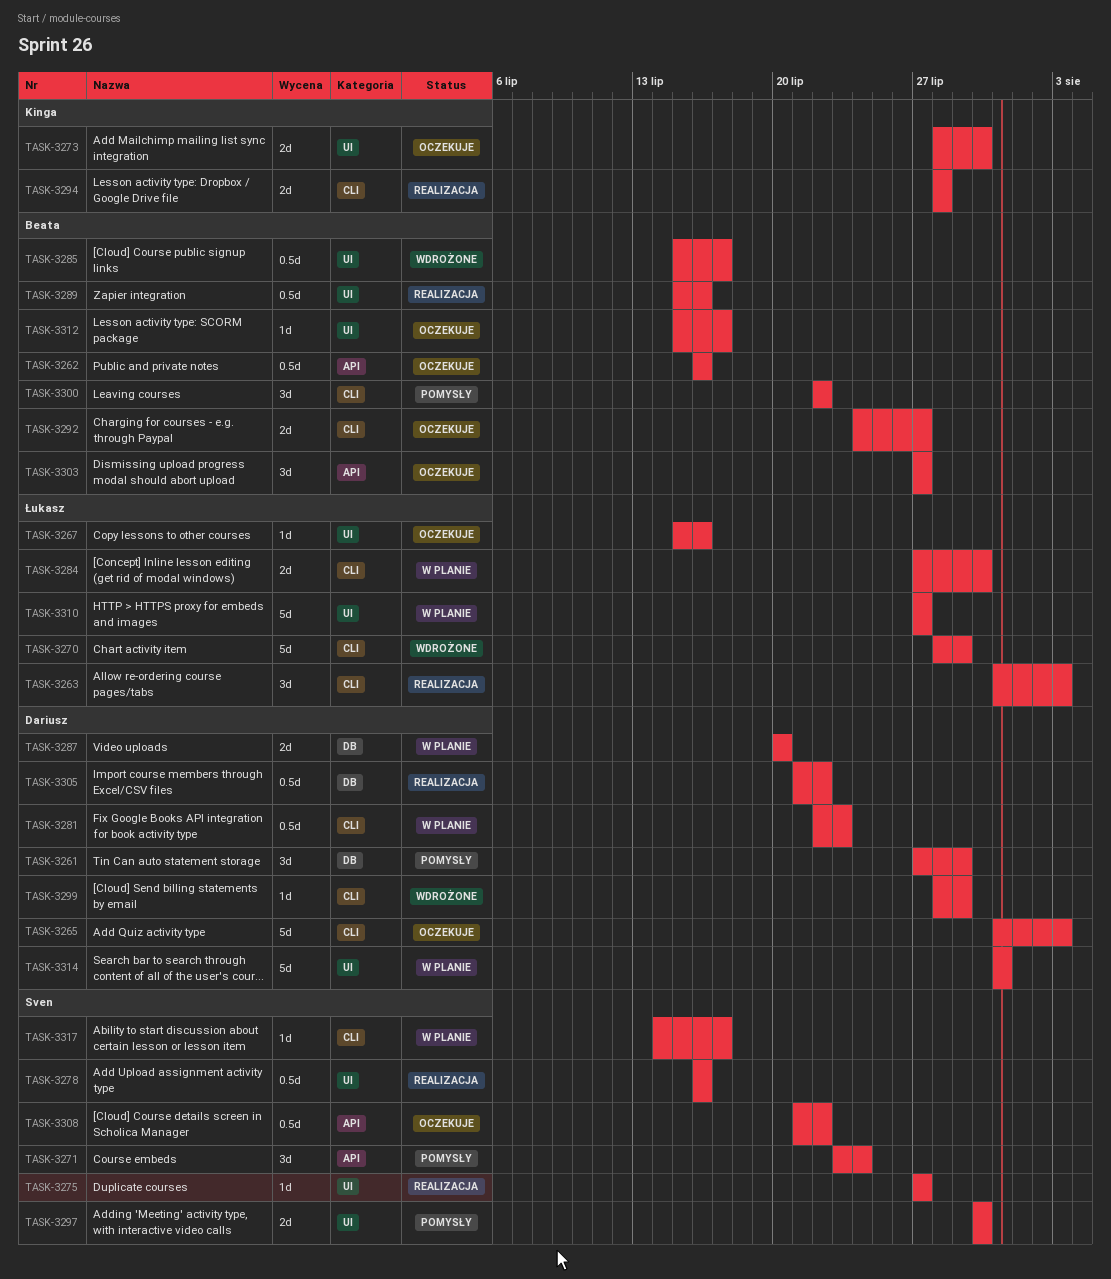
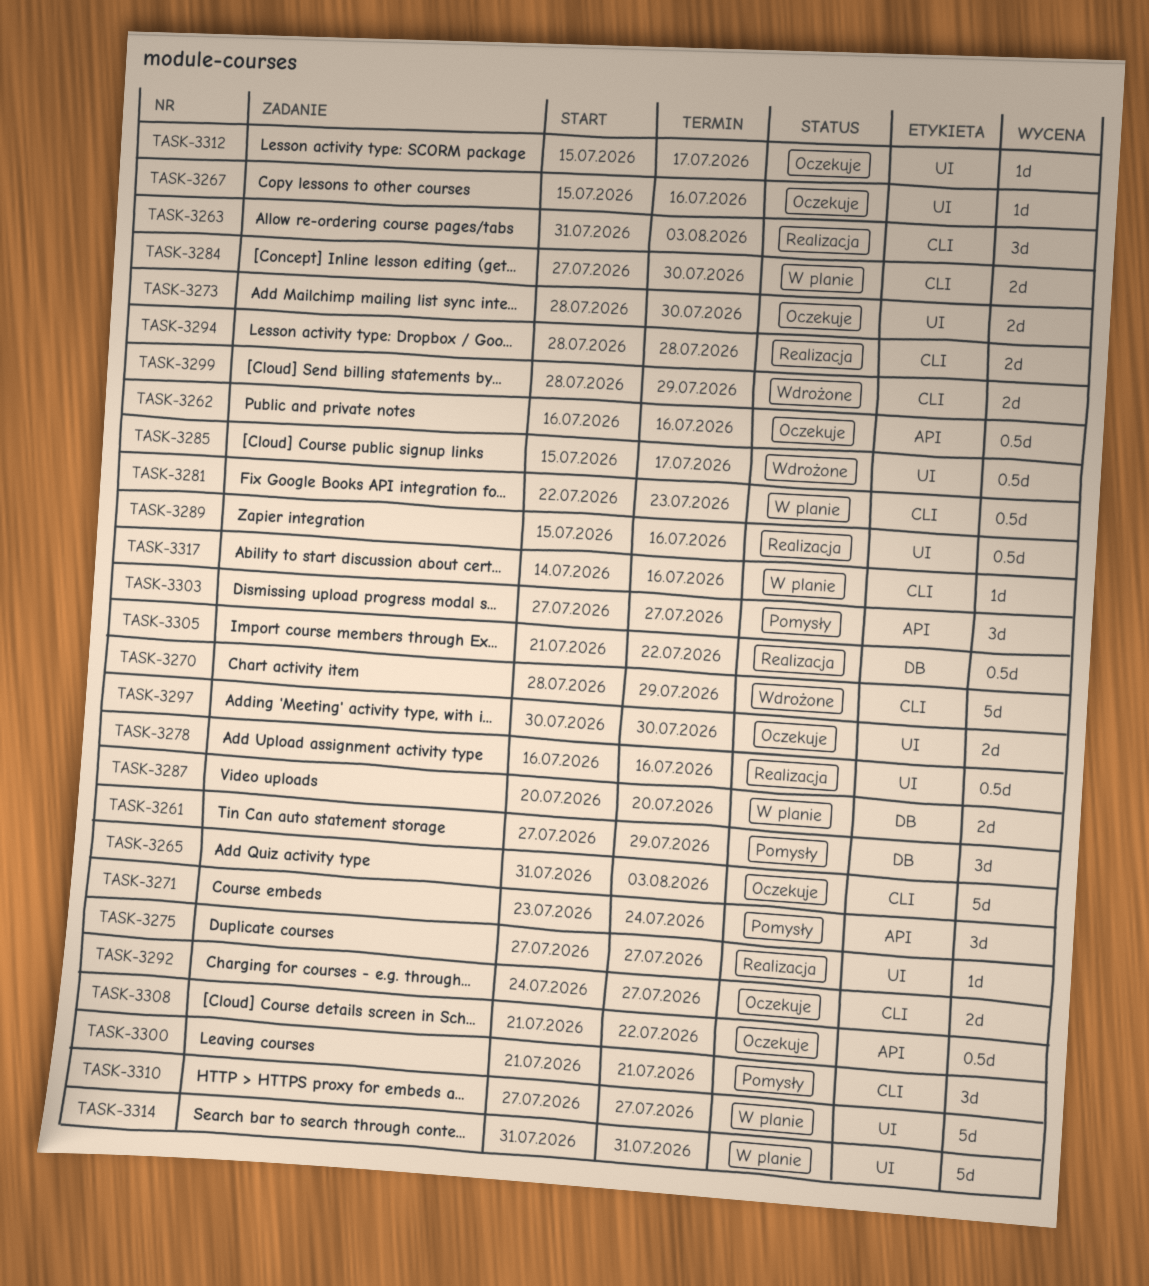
TASK-3297, status: Pomysły -> Oczekuje
TASK-3299, estimate: 1d -> 2d
TASK-3300, start: Jul 22 -> Jul 21
TASK-3300, due: Jul 22 -> Jul 21
TASK-3303, status: Oczekuje -> Pomysły
TASK-3317, due: Jul 17 -> Jul 16

